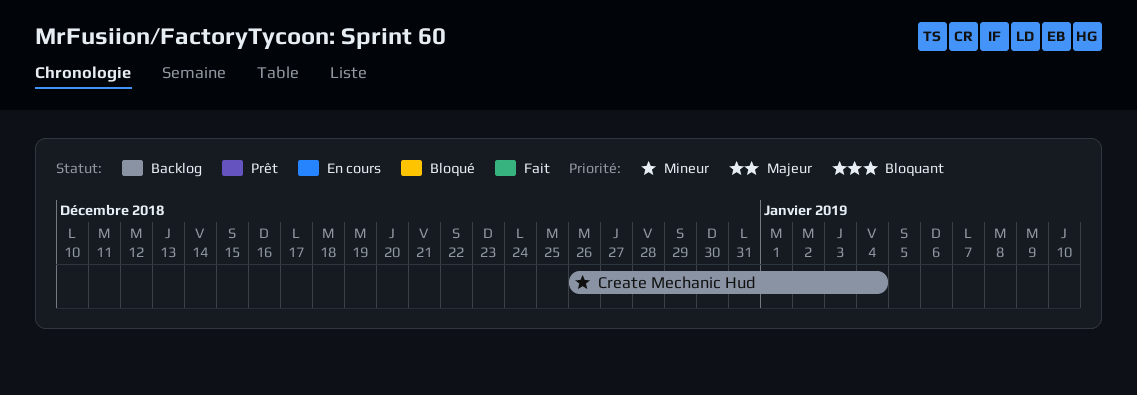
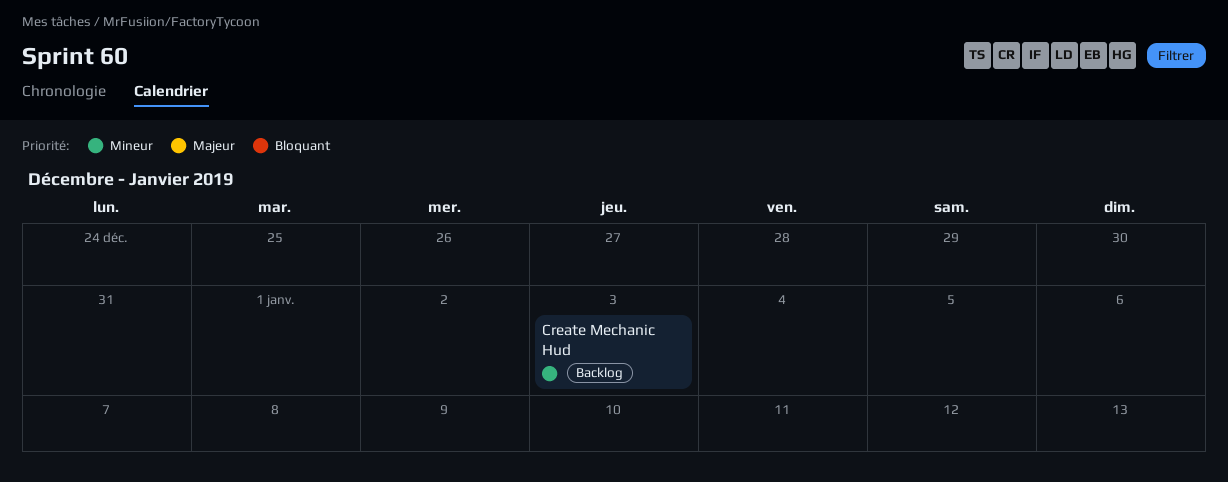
Create Mechanic Hud, due: Jan 4 -> Jan 3

